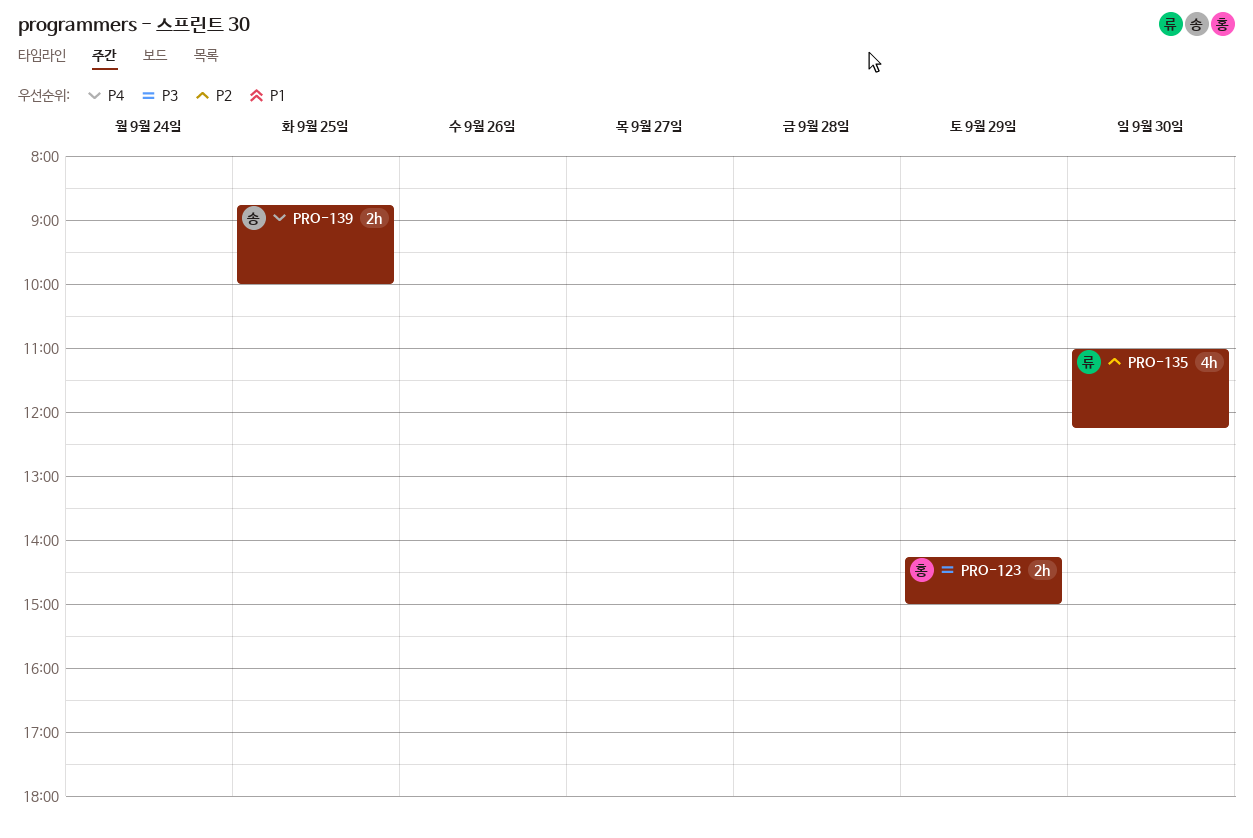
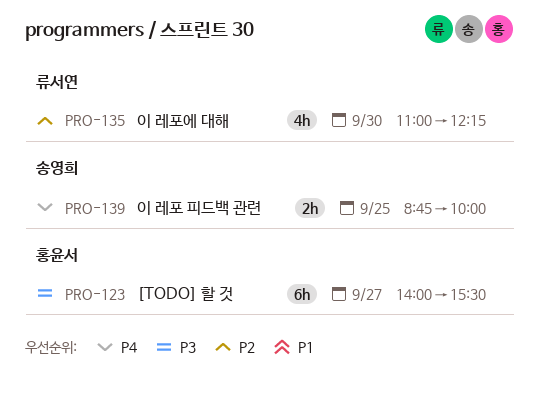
PRO-123, estimate: 2h -> 6h
PRO-123, day: Sep 29 -> Sep 27
PRO-123, begins: 14:15 -> 14:00
PRO-123, ends: 15:00 -> 15:30

